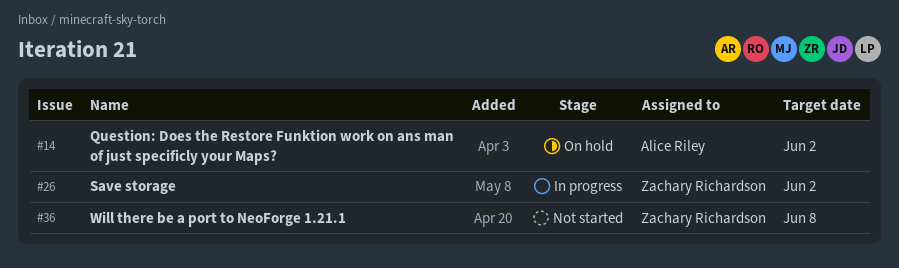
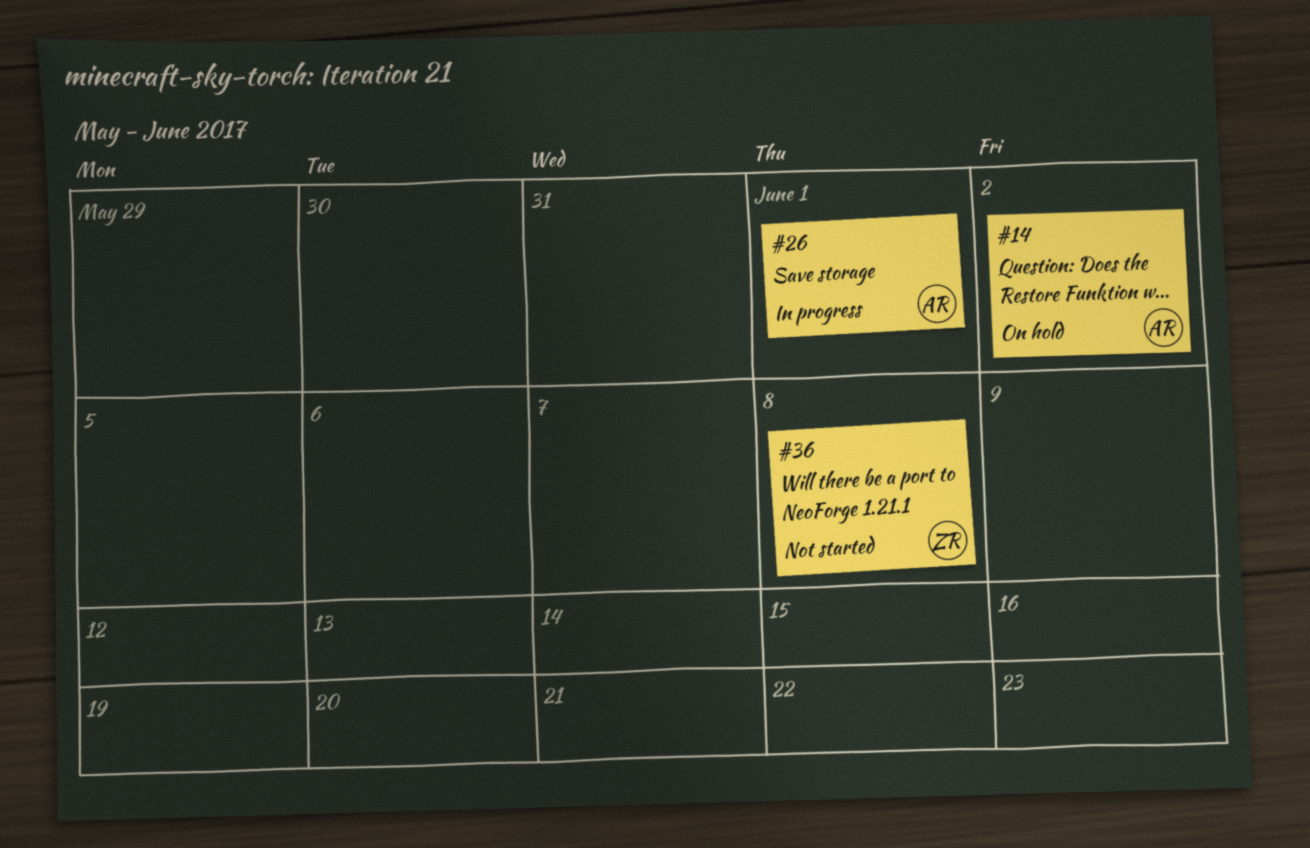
#26, owner: Zachary Richardson -> Alice Riley
#26, due: Jun 2 -> Jun 1

